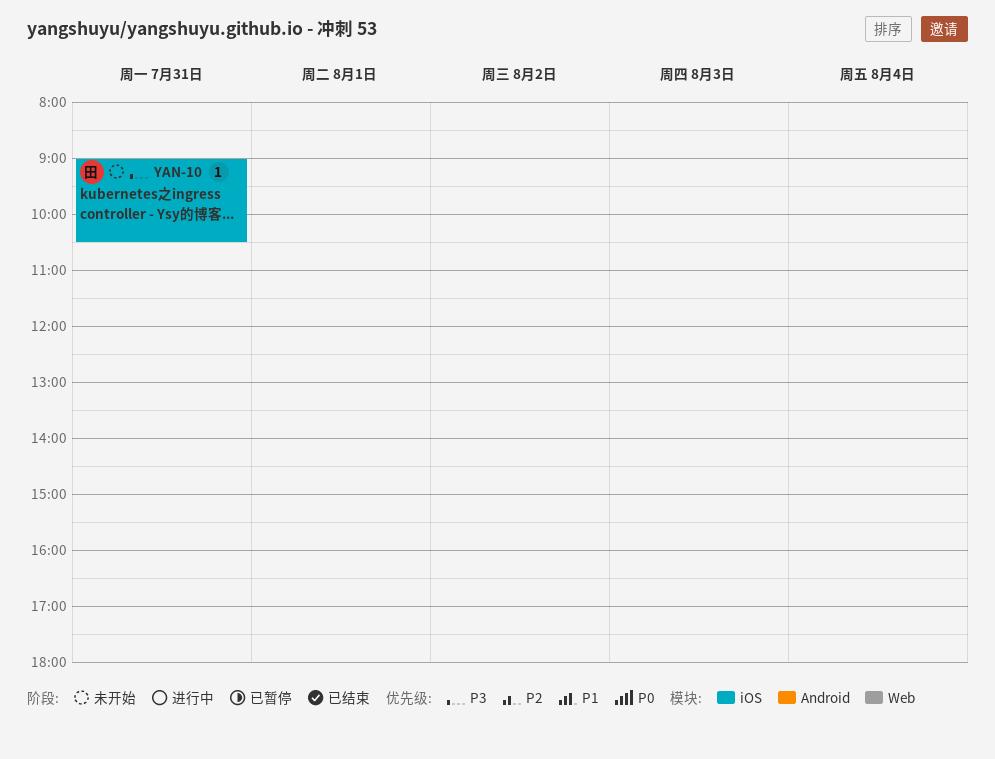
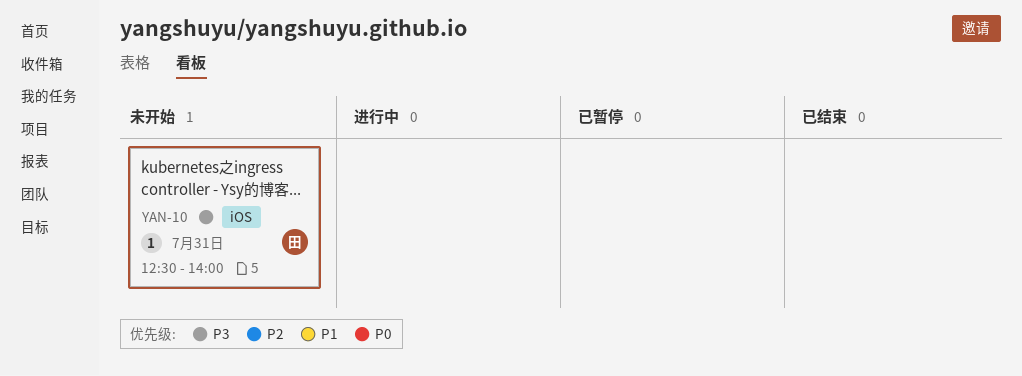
YAN-10, begins: 09:00 -> 12:30
YAN-10, ends: 10:30 -> 14:00

